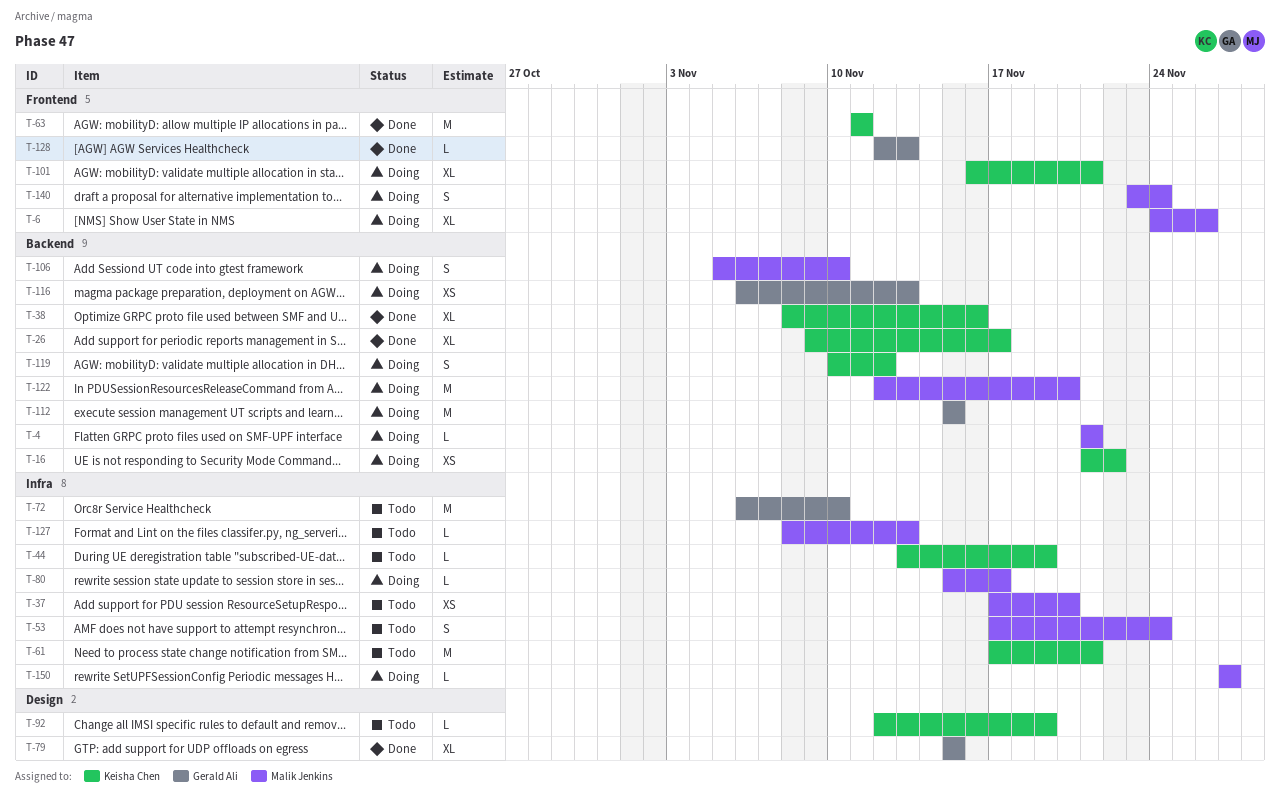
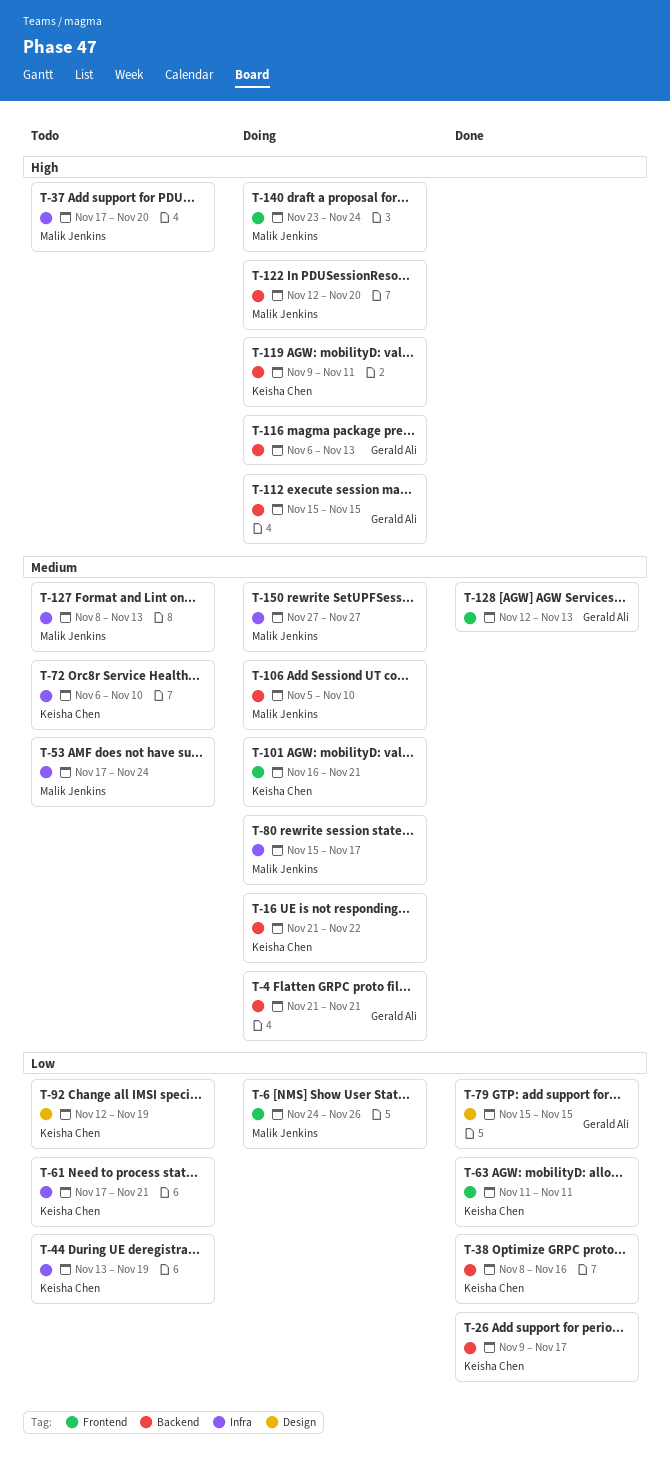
T-4, owner: Malik Jenkins -> Gerald Ali
T-72, owner: Gerald Ali -> Keisha Chen
T-119, start: Nov 10 -> Nov 9
T-119, due: Nov 12 -> Nov 11

